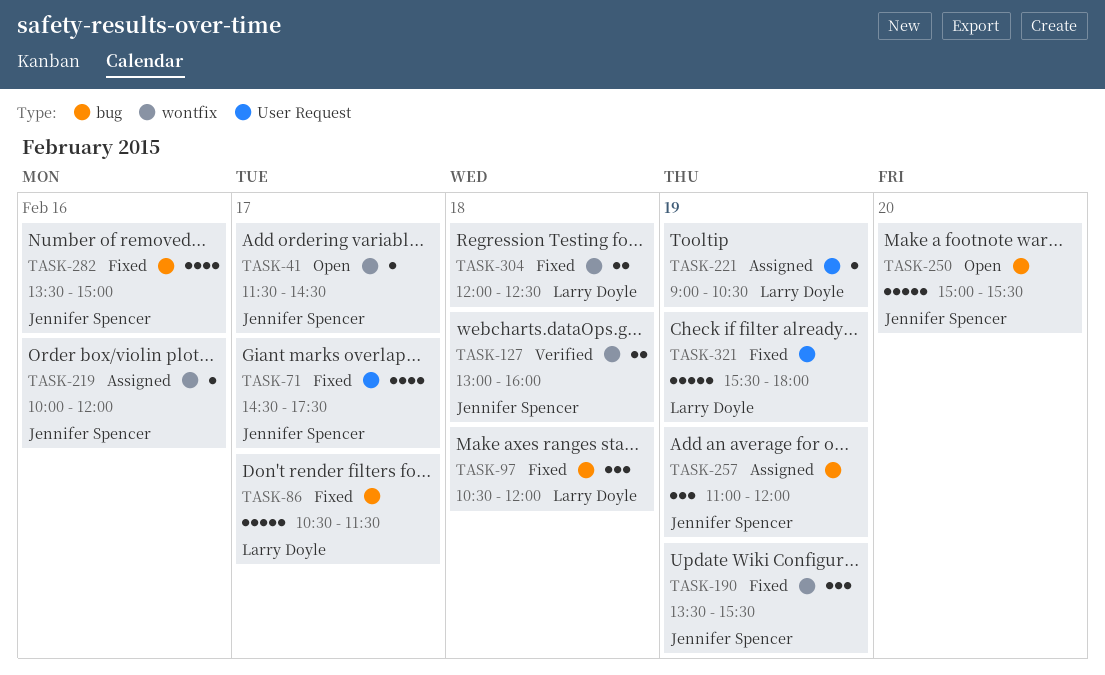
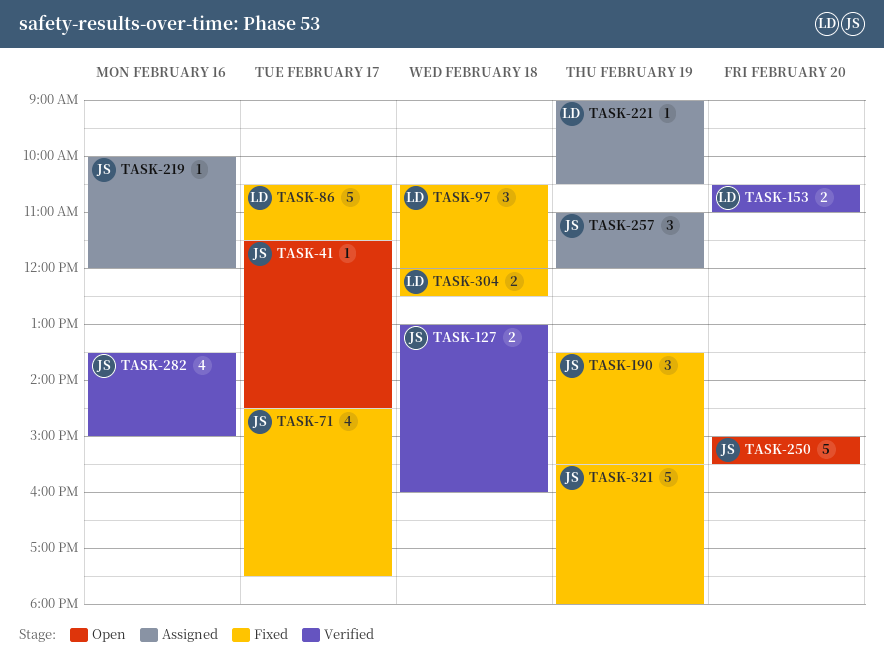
TASK-153: none -> present
TASK-282, status: Fixed -> Verified
TASK-321, owner: Larry Doyle -> Jennifer Spencer

